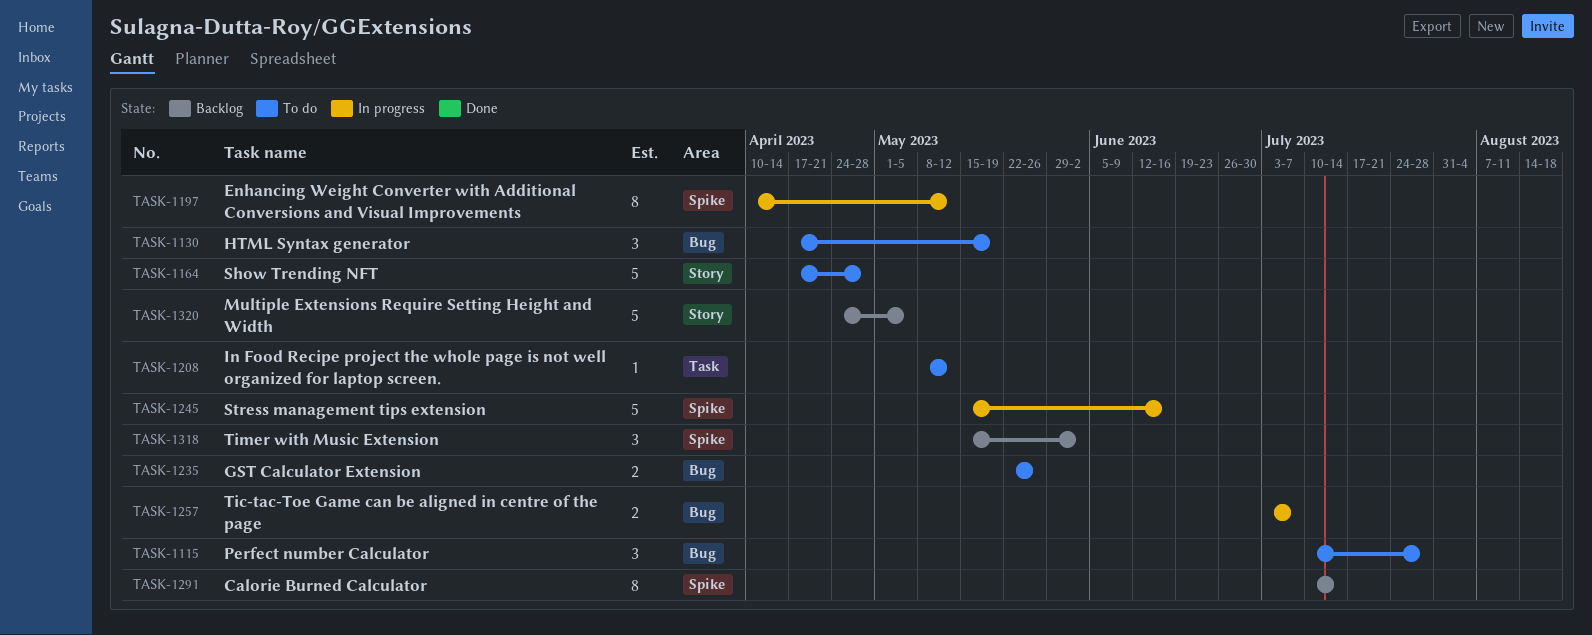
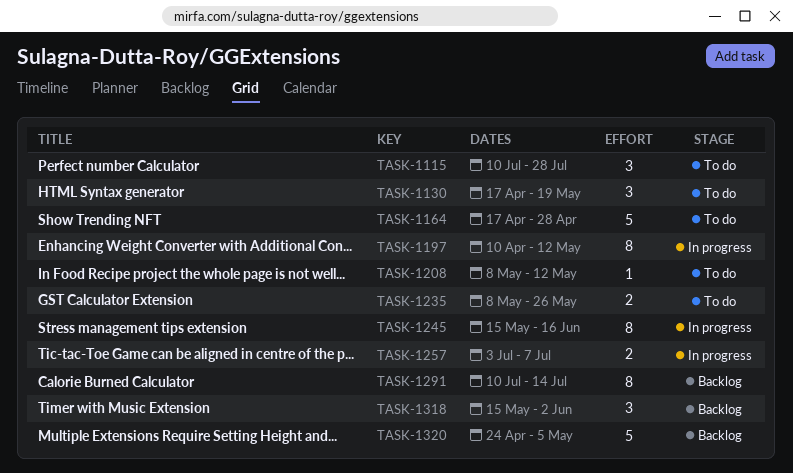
TASK-1235, start: May 22 -> May 8
TASK-1245, estimate: 5 -> 8

